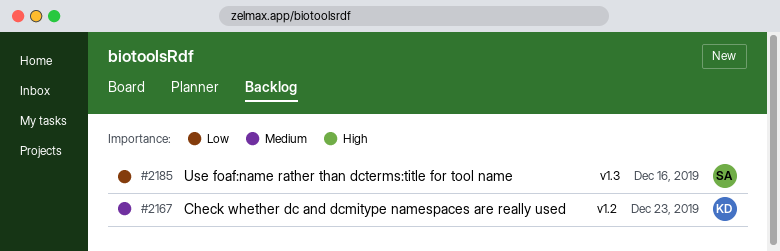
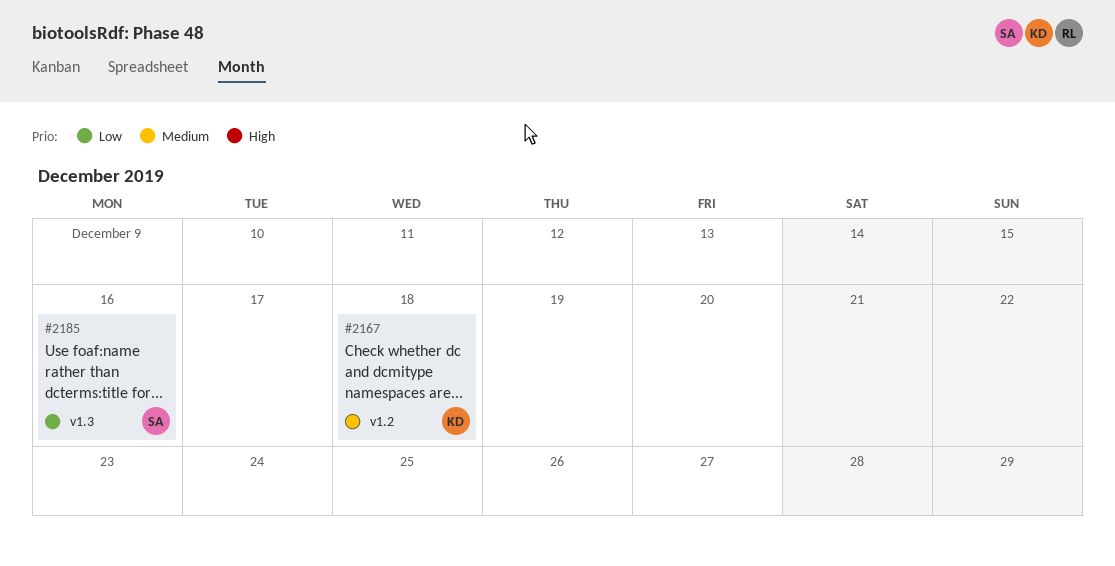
#2167, due: Dec 23 -> Dec 18

